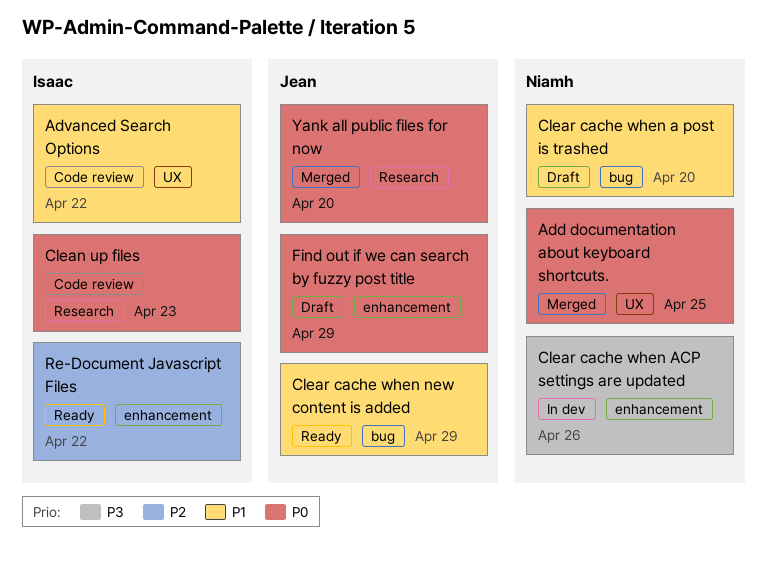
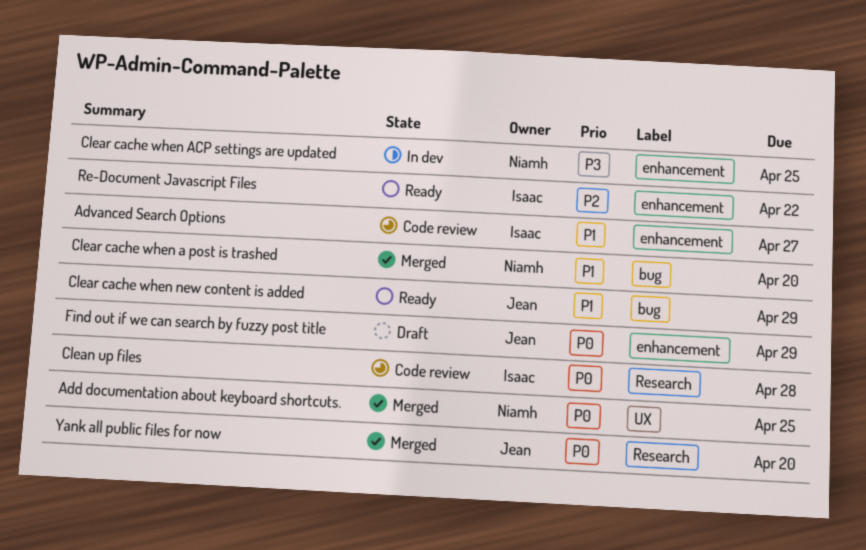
Advanced Search Options, label: UX -> enhancement
Advanced Search Options, due: Apr 22 -> Apr 27
Clean up files, due: Apr 23 -> Apr 28
Clear cache when a post is trashed, status: Draft -> Merged
Clear cache when ACP settings are updated, due: Apr 26 -> Apr 25

